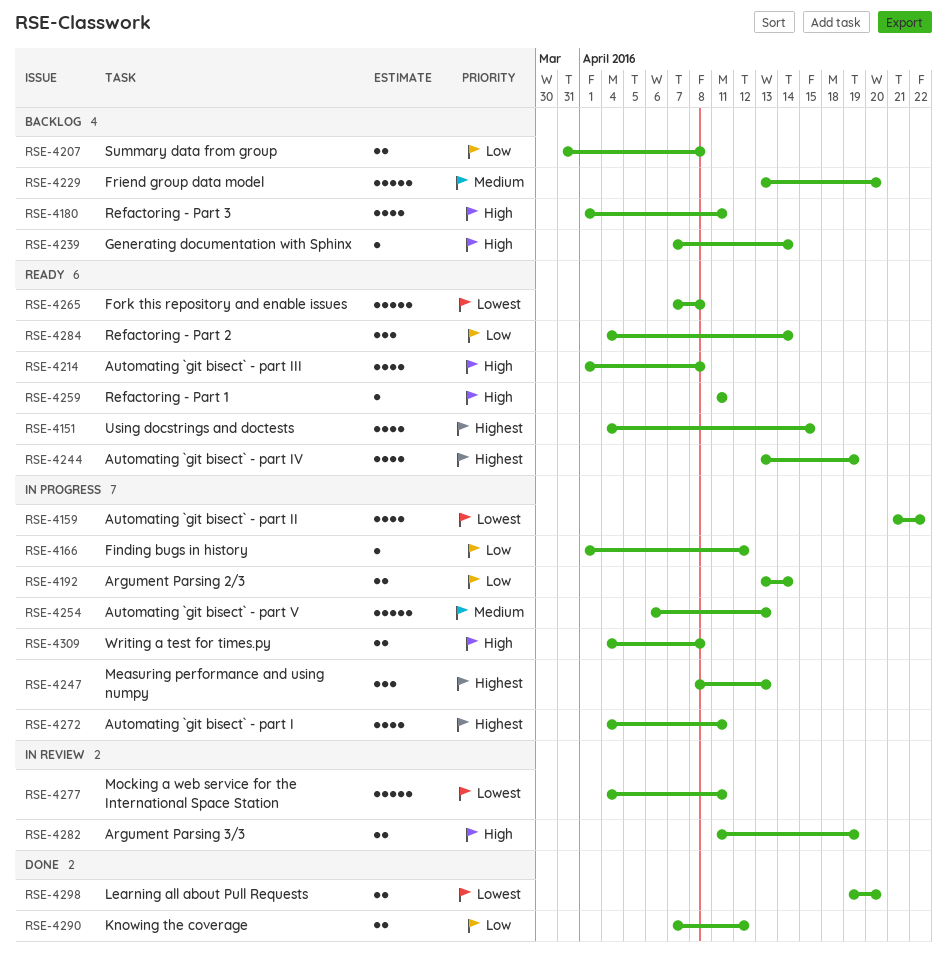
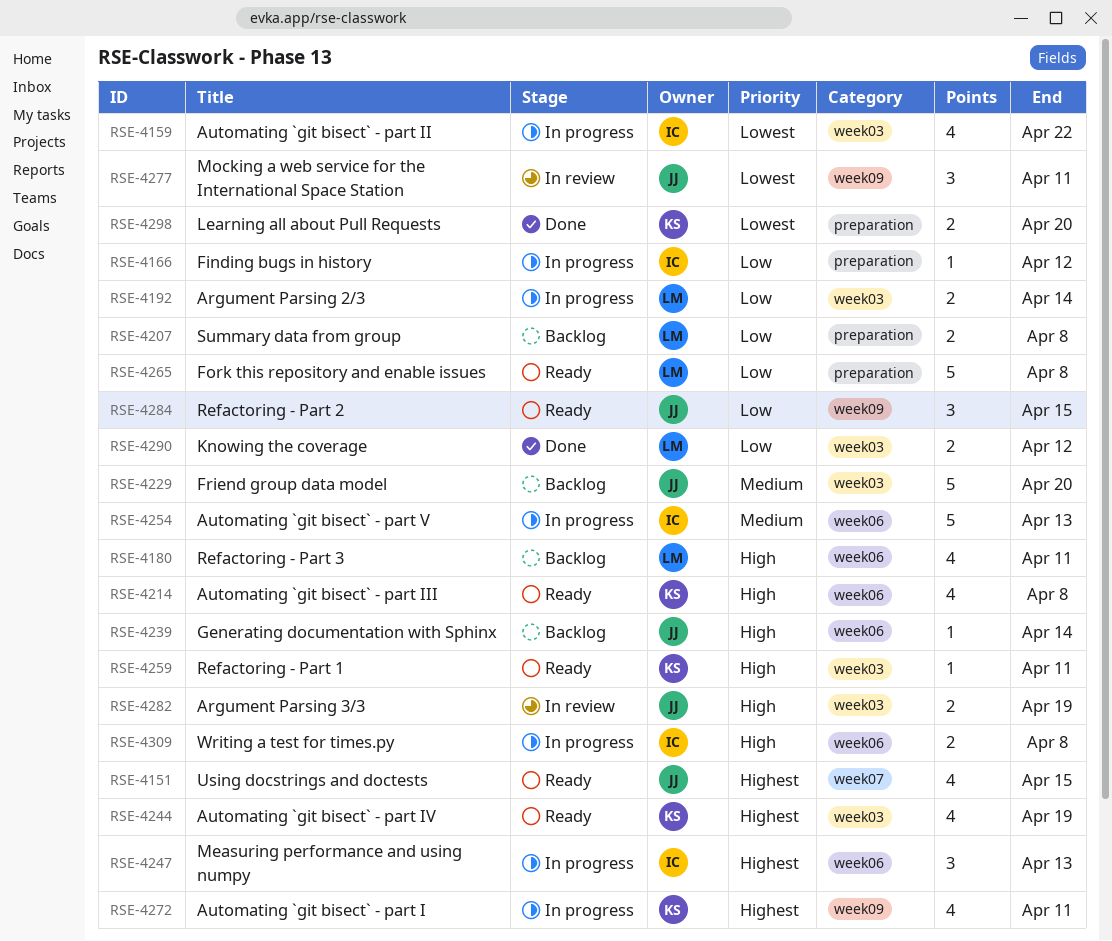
RSE-4265, priority: Lowest -> Low
RSE-4277, estimate: 5 -> 3
RSE-4284, due: Apr 14 -> Apr 15

